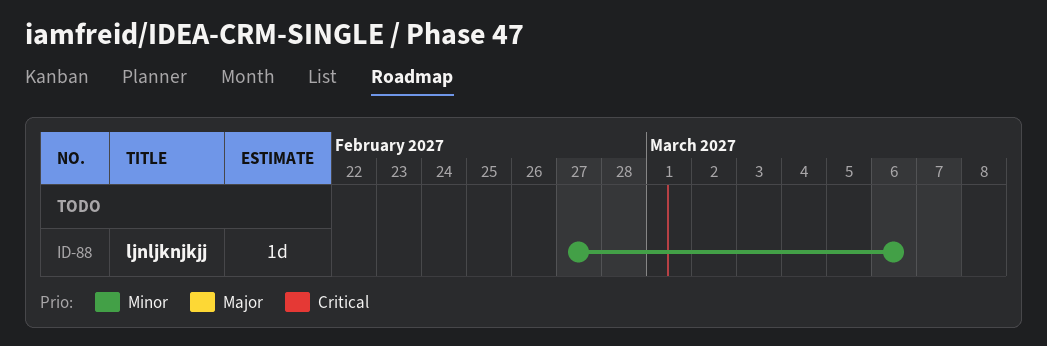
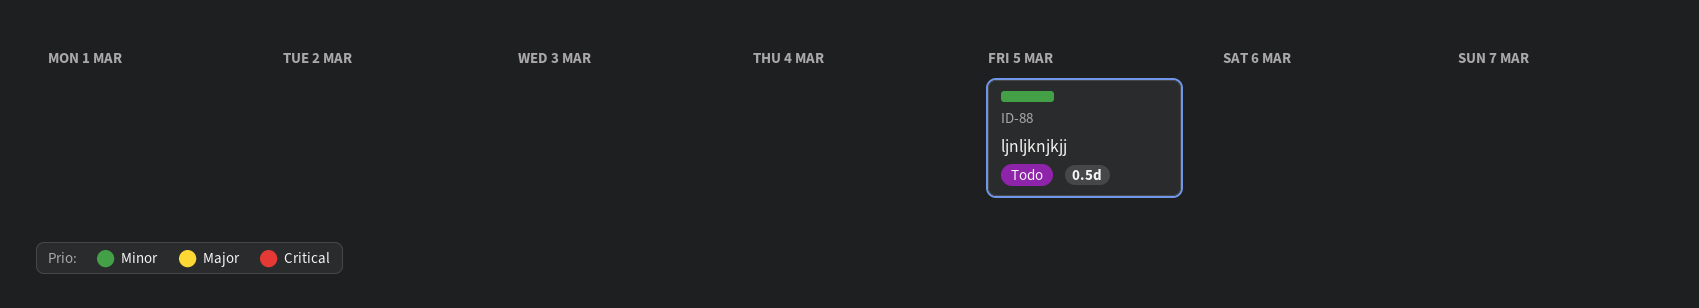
ID-88, estimate: 1d -> 0.5d
ID-88, due: Mar 6 -> Mar 5

